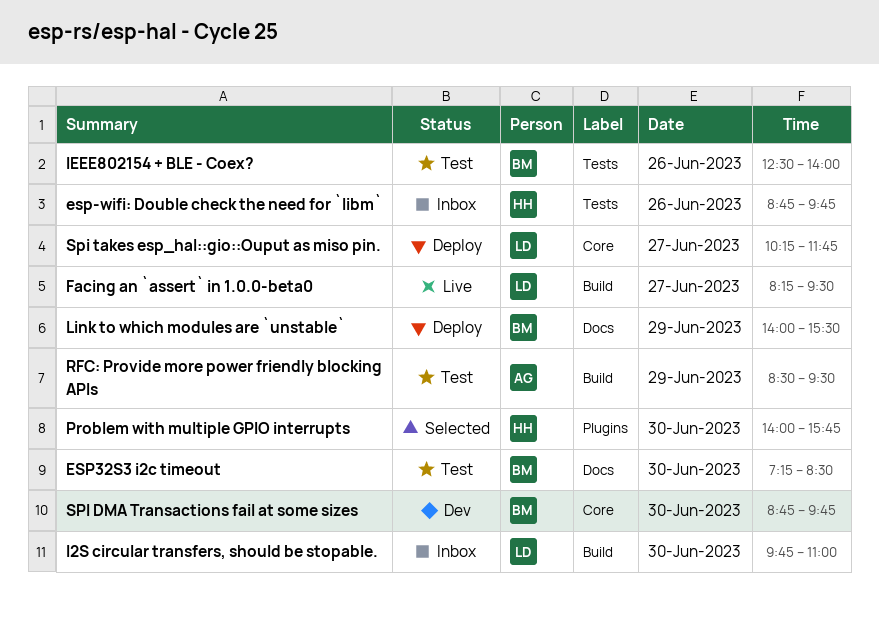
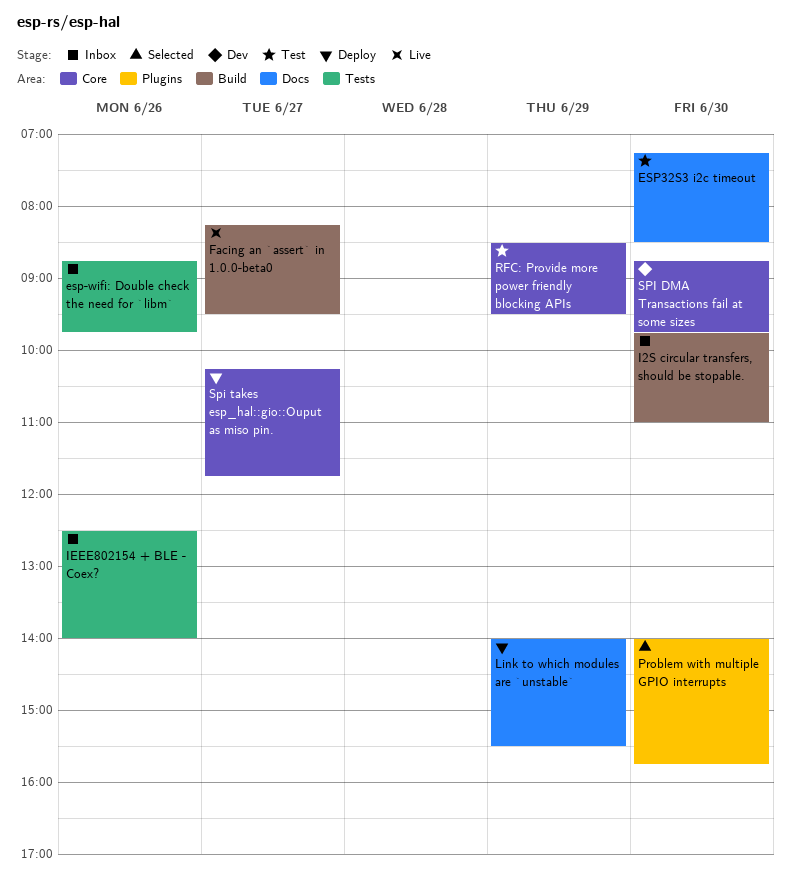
IEEE802154 + BLE - Coex?, status: Test -> Inbox
RFC: Provide more power friendly blocking APIs, label: Build -> Core

